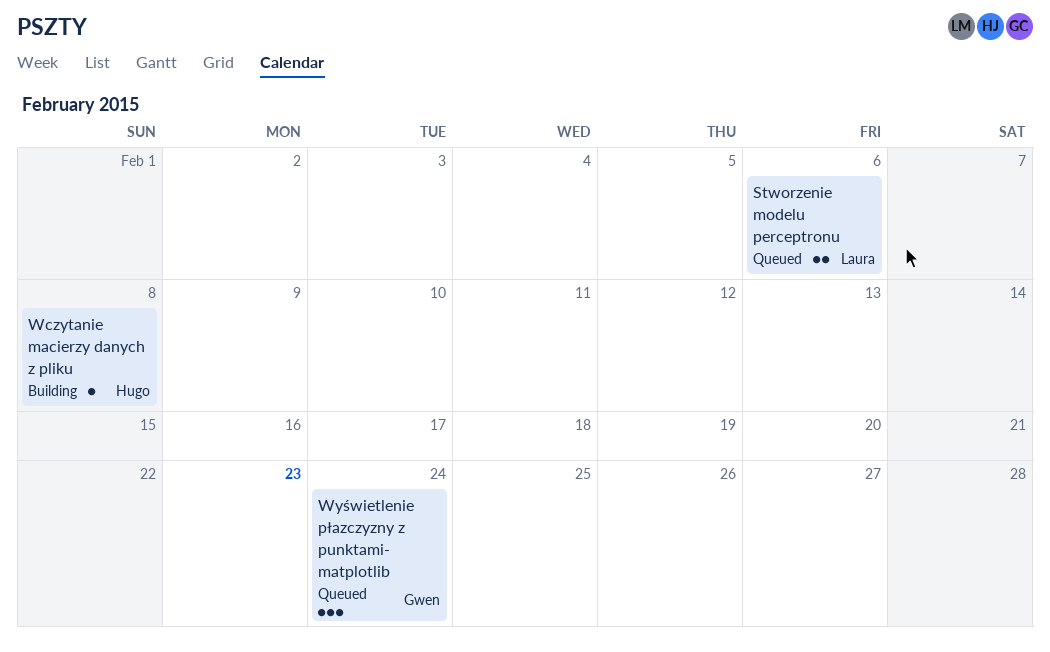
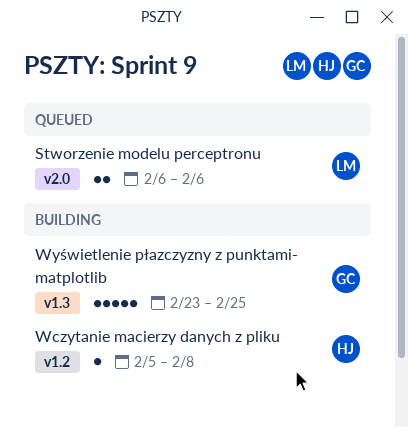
Wyświetlenie płazczyzny z punktami- matplotlib, status: Queued -> Building
Wyświetlenie płazczyzny z punktami- matplotlib, estimate: 3 -> 5
Wyświetlenie płazczyzny z punktami- matplotlib, due: Feb 24 -> Feb 25

